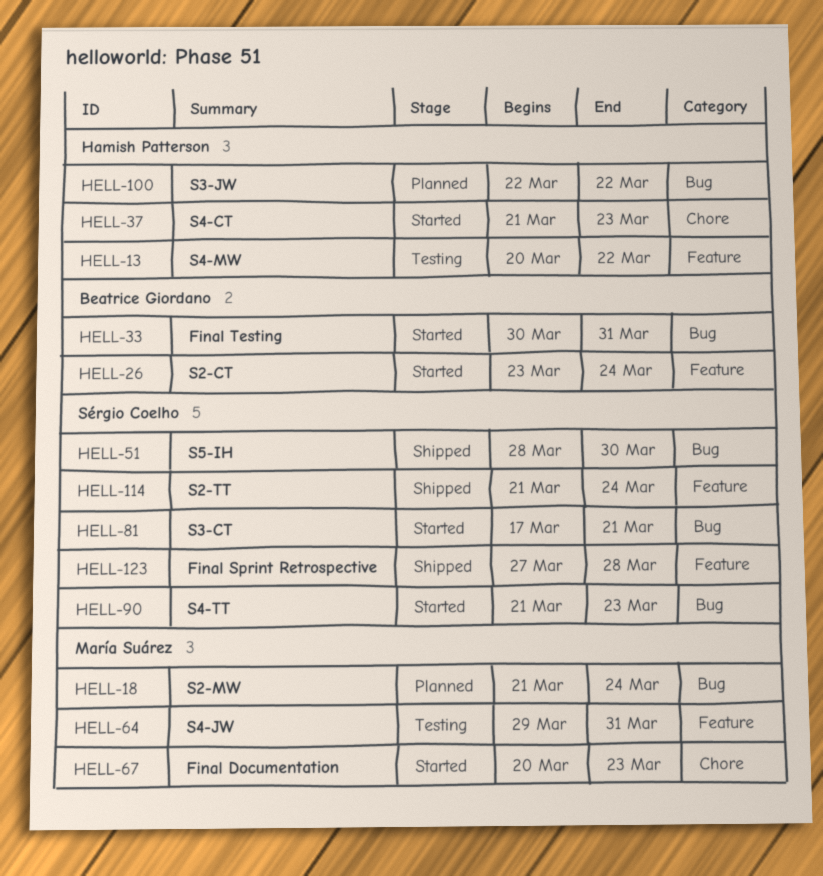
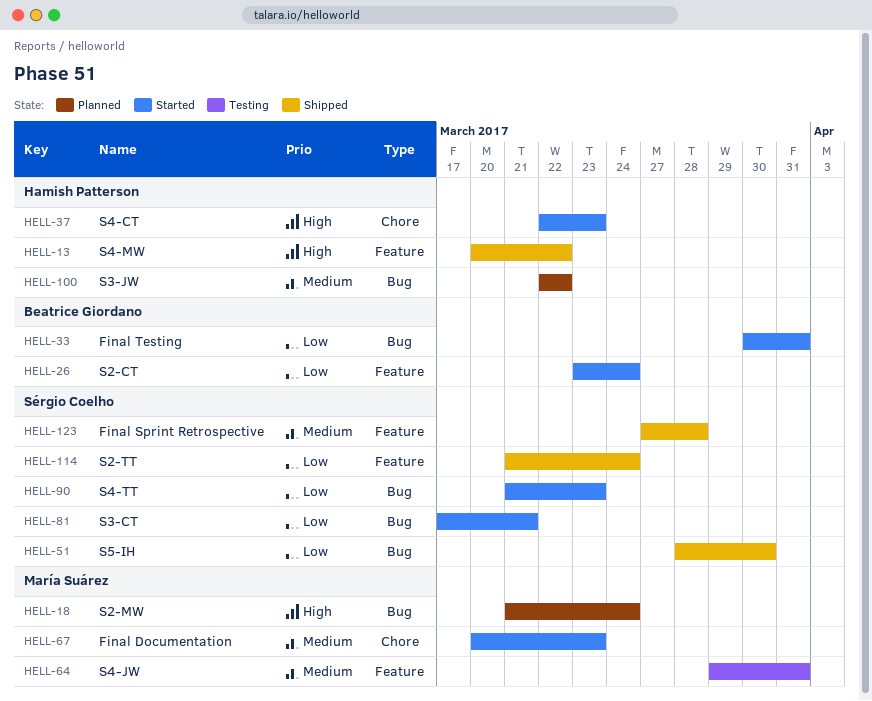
HELL-13, status: Testing -> Shipped
HELL-37, start: Mar 21 -> Mar 22

